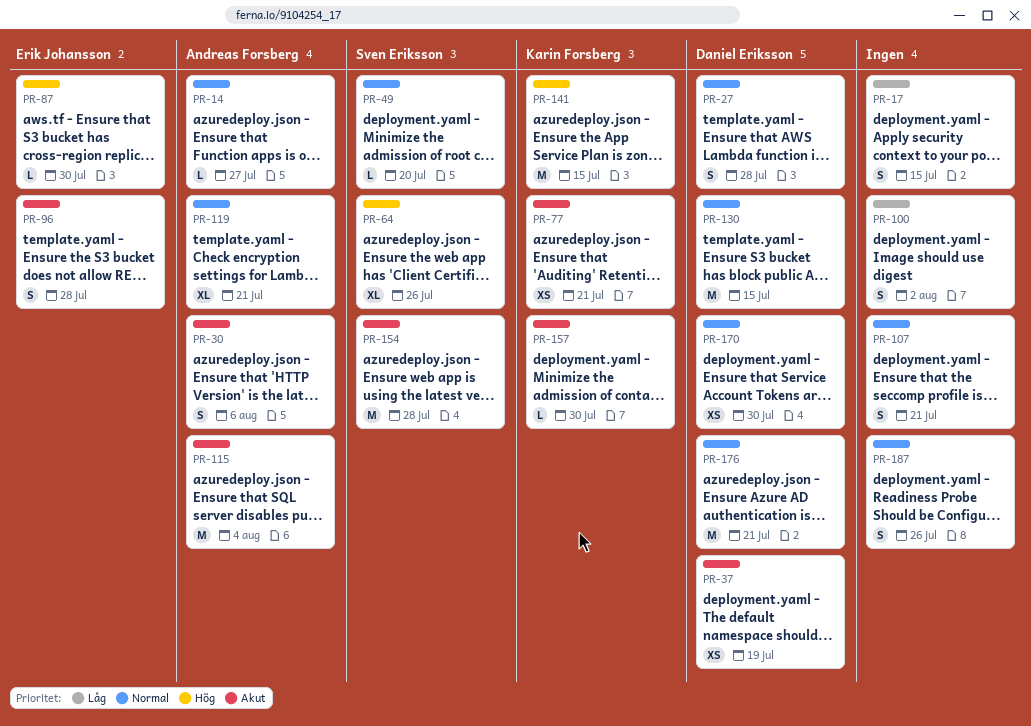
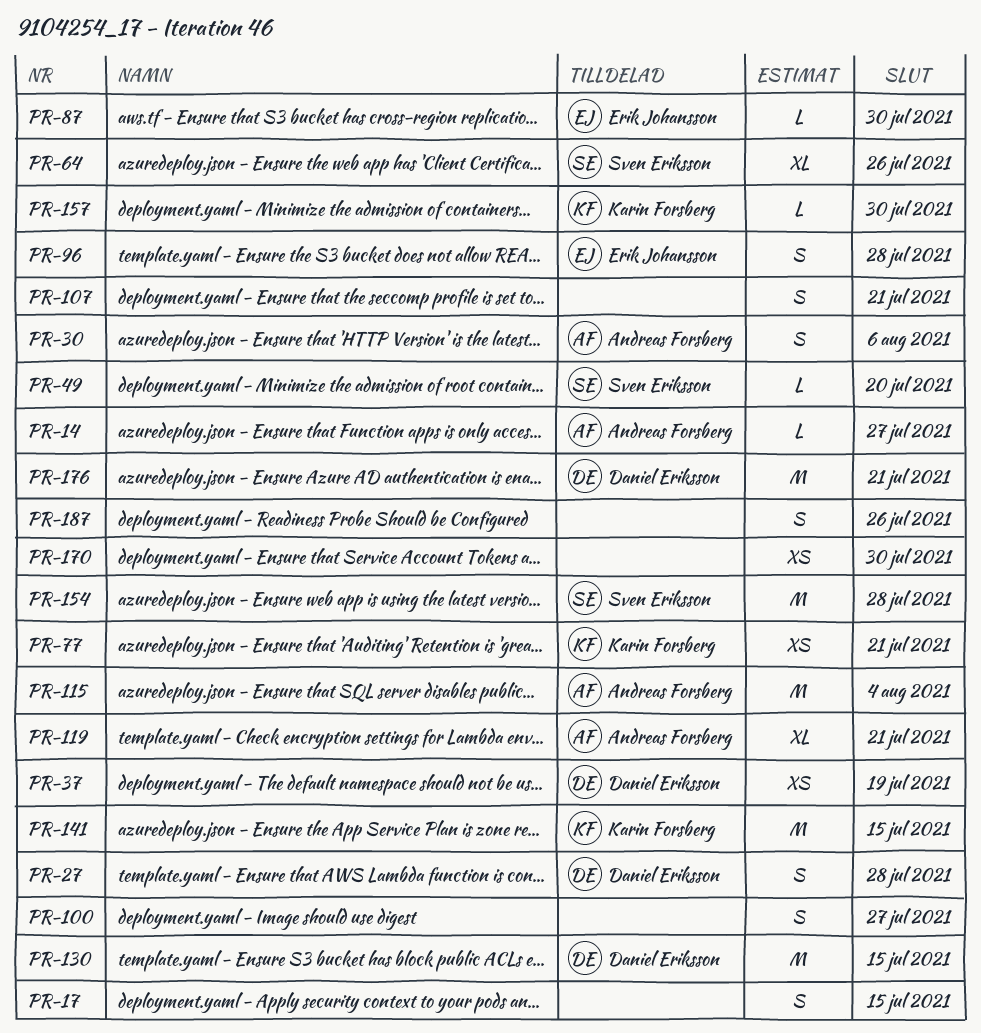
PR-100, due: Aug 2 -> Jul 27
PR-170, owner: Daniel Eriksson -> none

